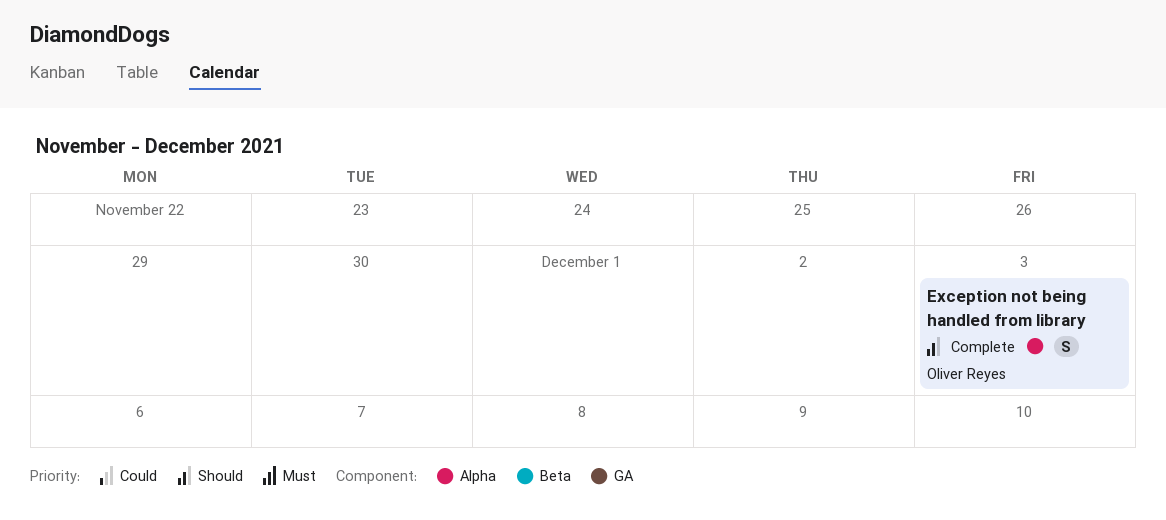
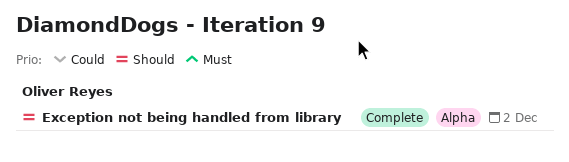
Exception not being handled from library, due: Dec 3 -> Dec 2

